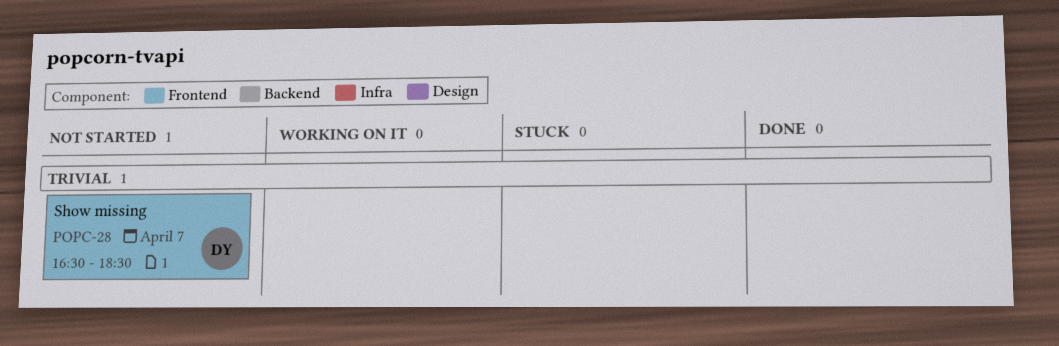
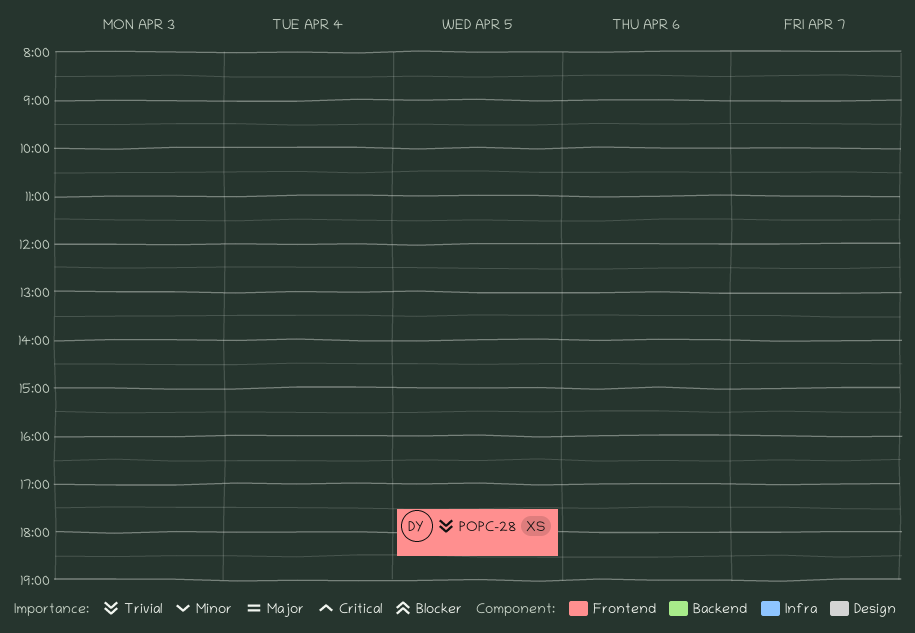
POPC-28, day: Apr 7 -> Apr 5
POPC-28, begins: 16:30 -> 17:30

